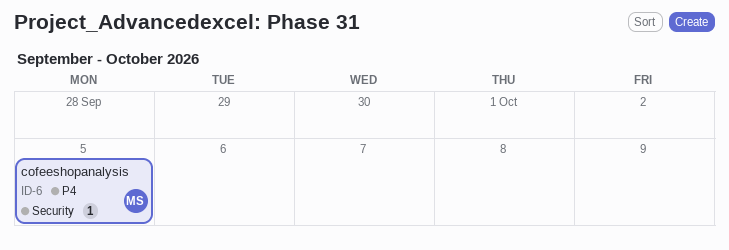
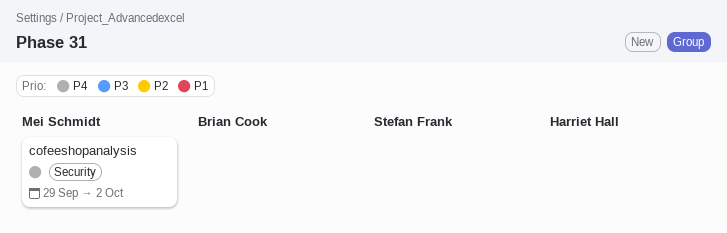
cofeeshopanalysis, due: Oct 5 -> Oct 2

